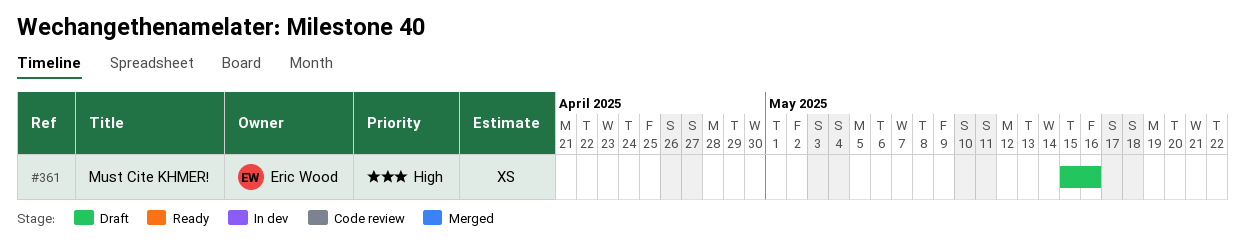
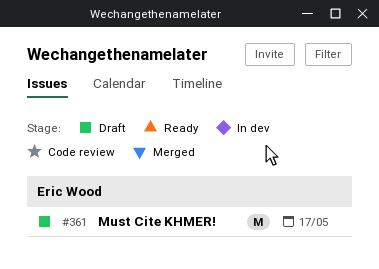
#361, estimate: XS -> M
#361, due: May 16 -> May 17

